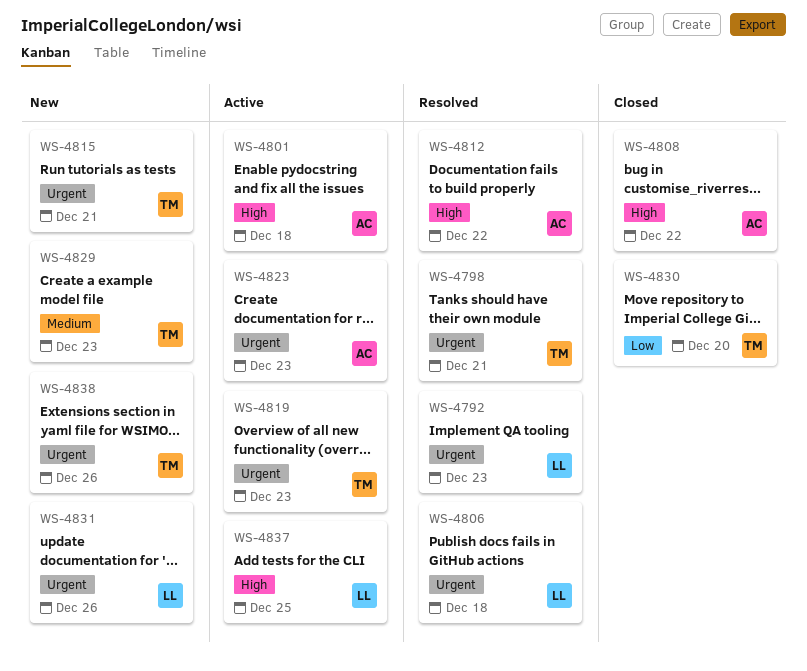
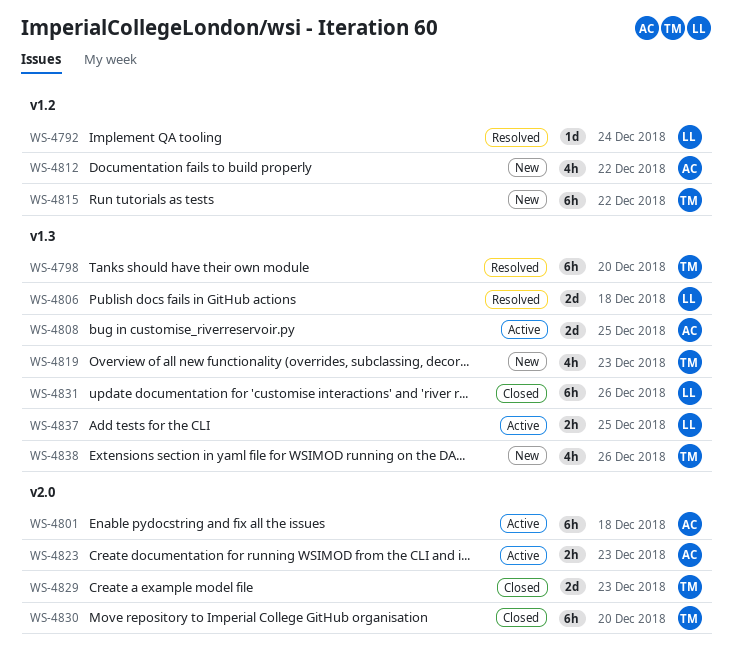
WS-4792, due: Dec 23 -> Dec 24
WS-4798, due: Dec 21 -> Dec 20
WS-4808, status: Closed -> Active
WS-4808, due: Dec 22 -> Dec 25
WS-4812, status: Resolved -> New
WS-4815, due: Dec 21 -> Dec 22
WS-4819, status: Active -> New
WS-4829, status: New -> Closed
WS-4831, status: New -> Closed

